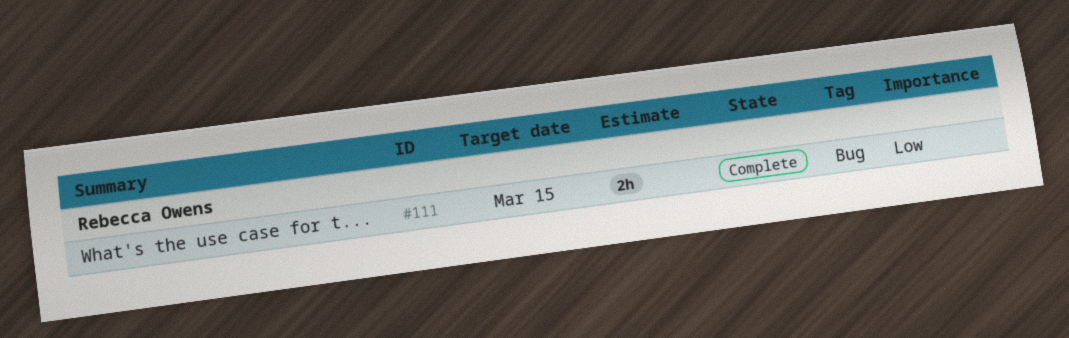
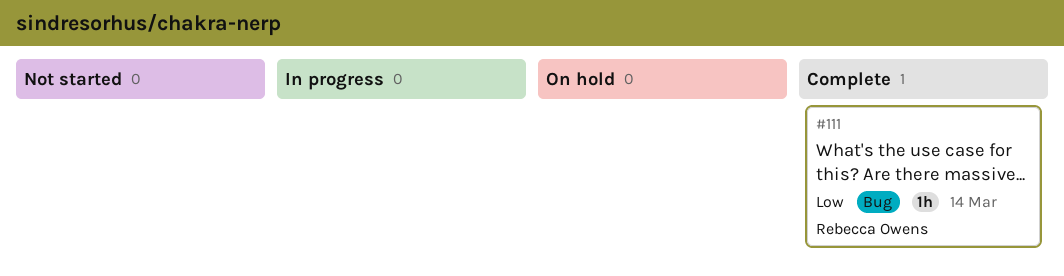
#111, estimate: 2h -> 1h
#111, due: Mar 15 -> Mar 14

